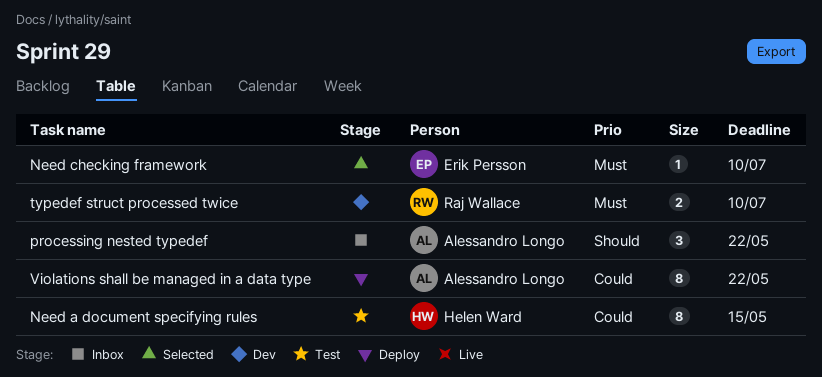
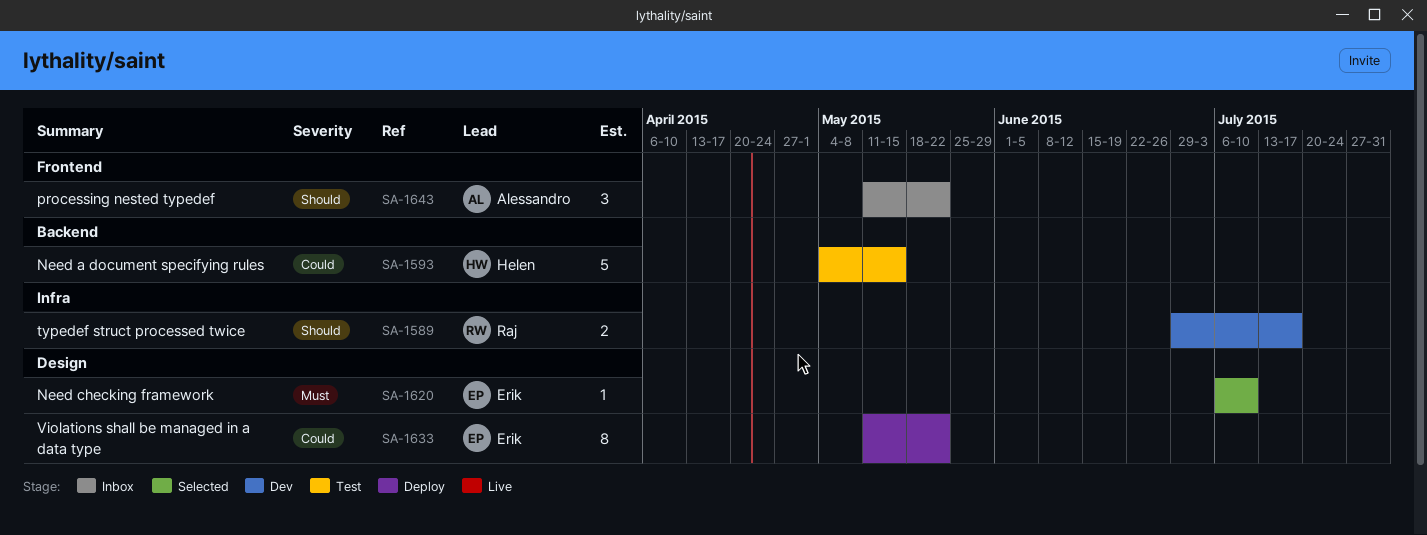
Need a document specifying rules, estimate: 8 -> 5
typedef struct processed twice, priority: Must -> Should
typedef struct processed twice, due: Jul 10 -> Jul 17
Violations shall be managed in a data type, owner: Alessandro Longo -> Erik Persson

